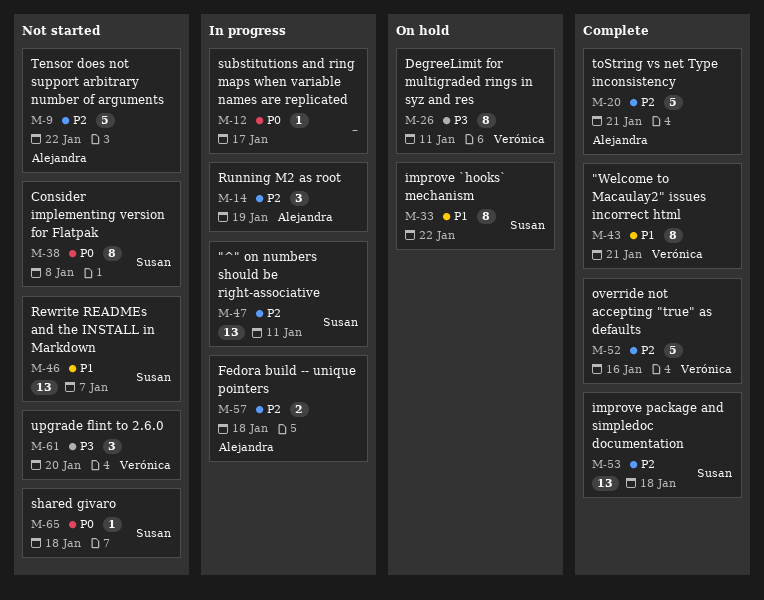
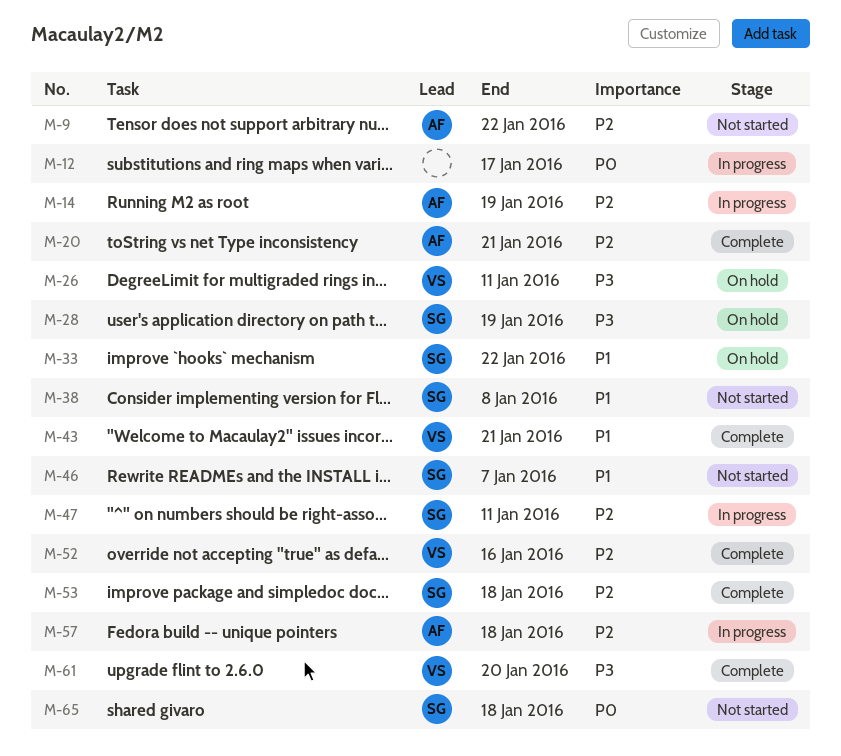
M-28: none -> present
M-38, priority: P0 -> P1
M-61, status: Not started -> Complete

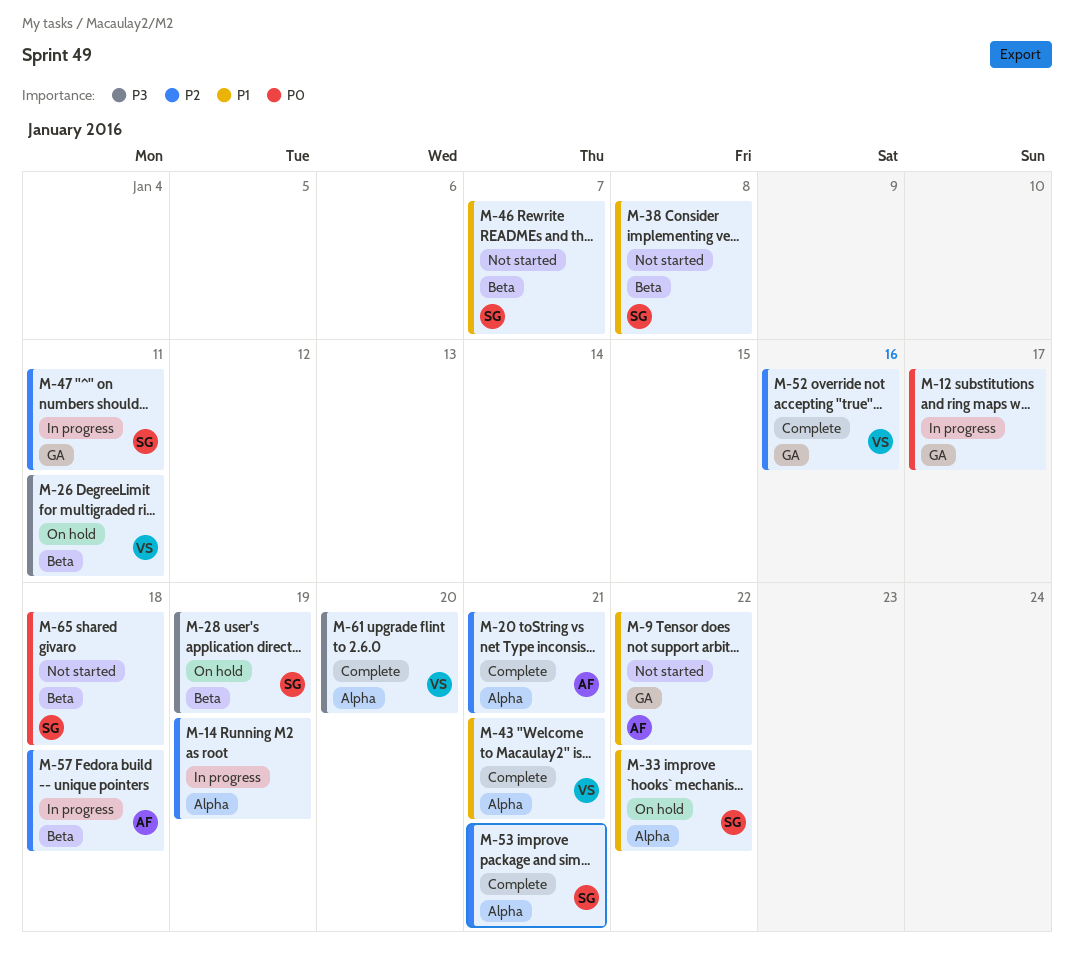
M-9, priority: P2 -> P1
M-14, owner: AF -> none
M-53, due: Jan 18 -> Jan 21

